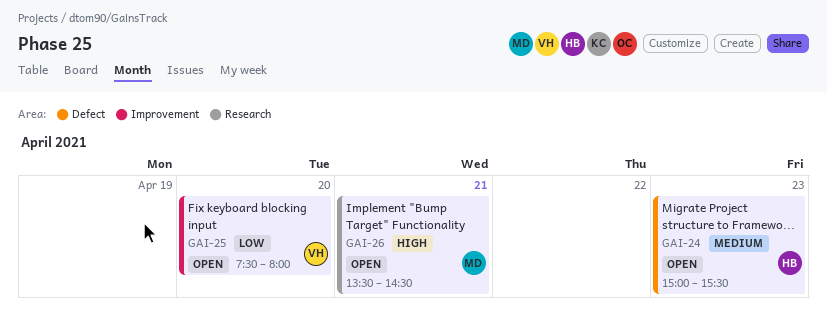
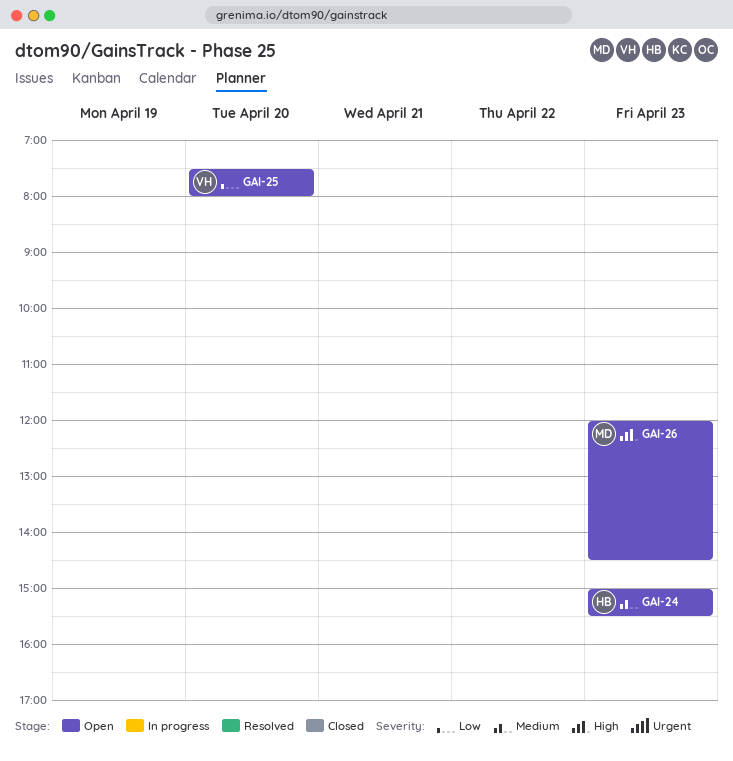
GAI-26, day: Apr 21 -> Apr 23
GAI-26, begins: 13:30 -> 12:00

